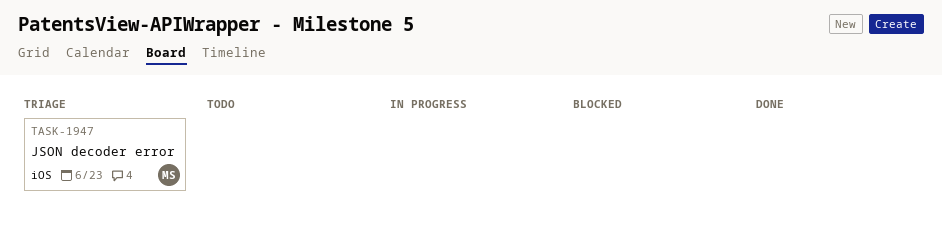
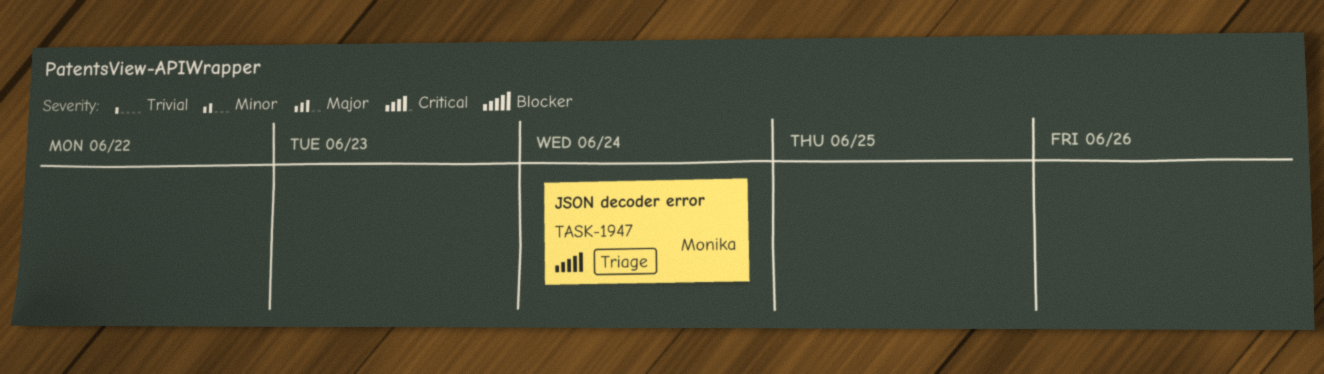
TASK-1947, due: Jun 23 -> Jun 24

